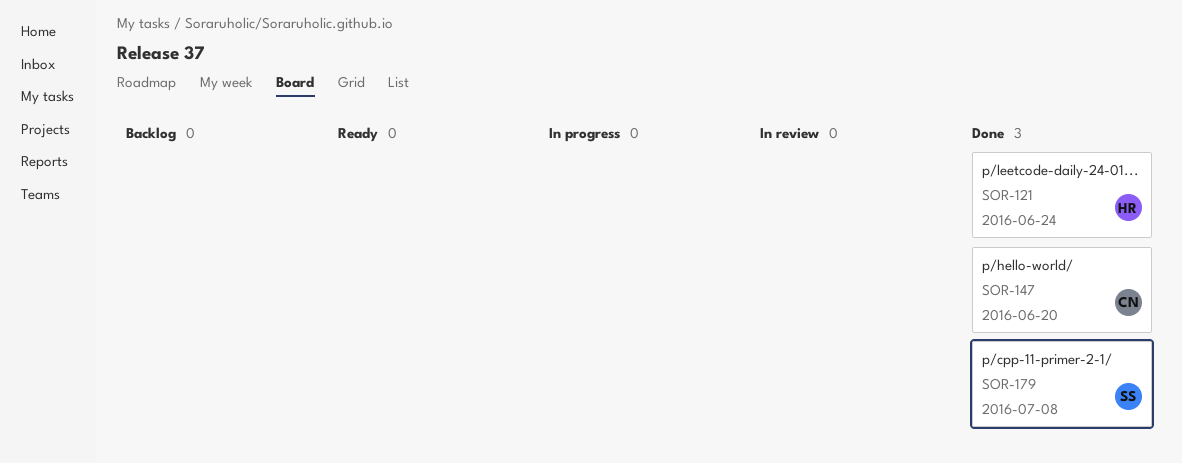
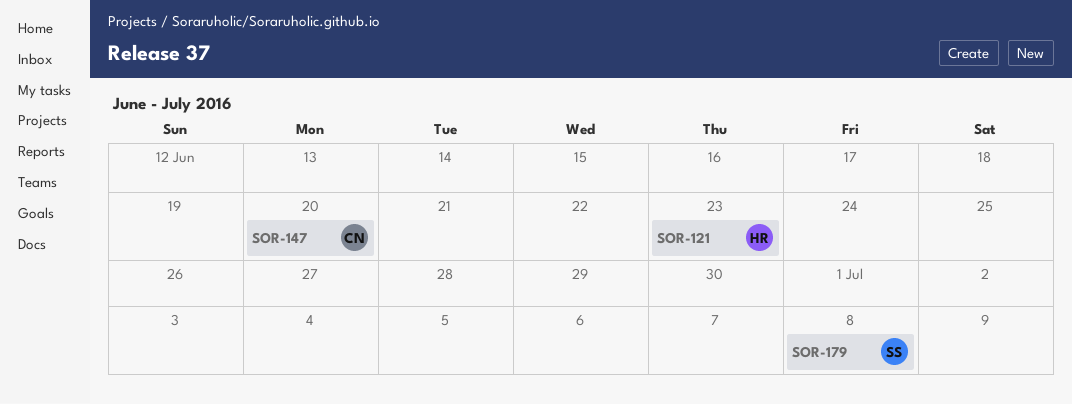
SOR-121, due: Jun 24 -> Jun 23

